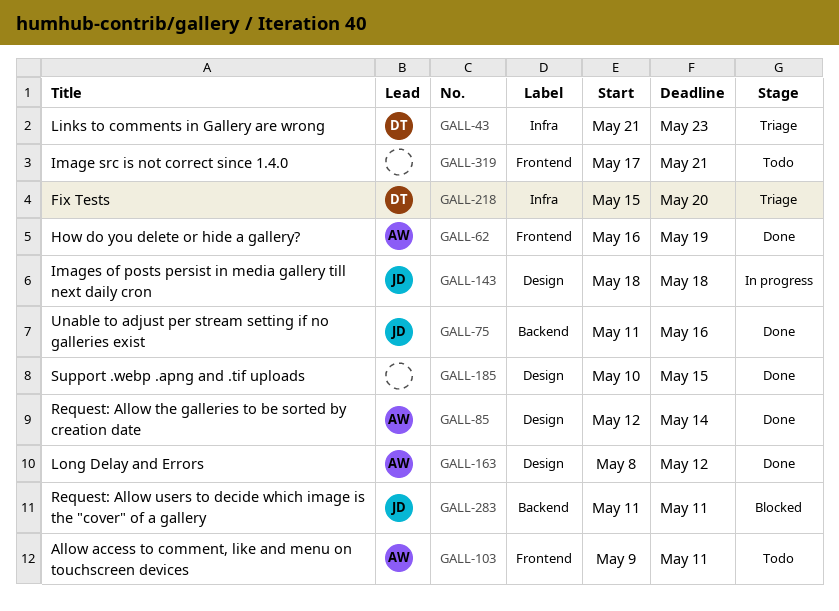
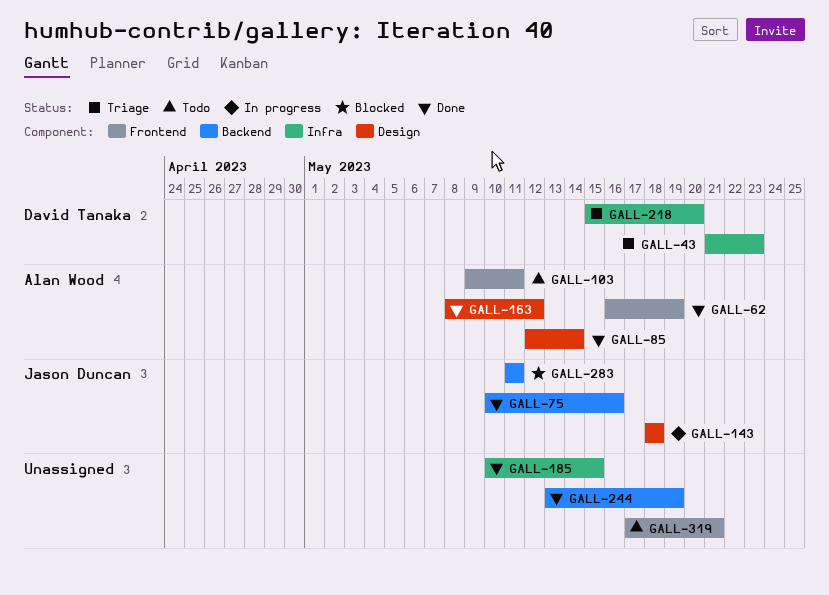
GALL-75, start: May 11 -> May 10
GALL-185, label: Design -> Infra
GALL-244: none -> present

